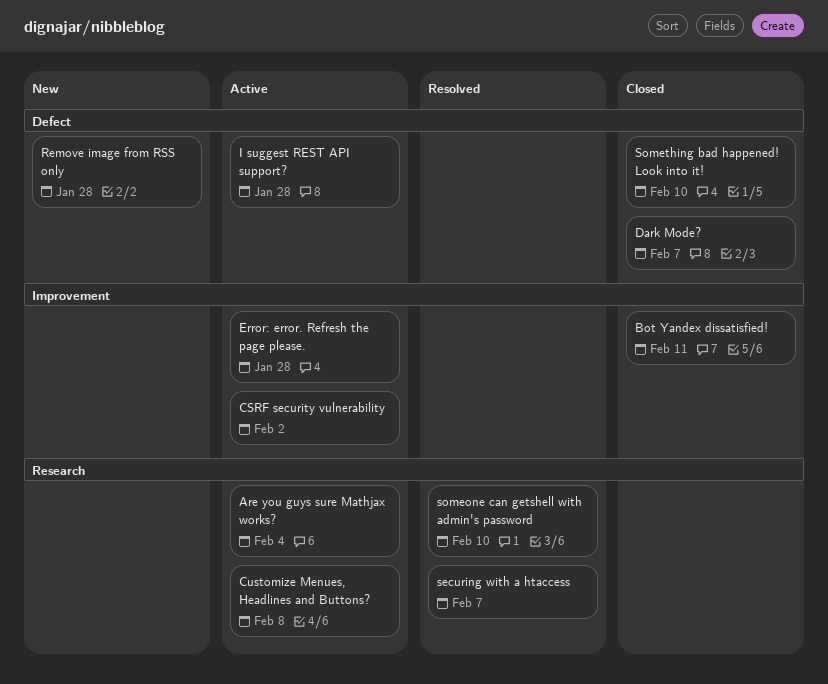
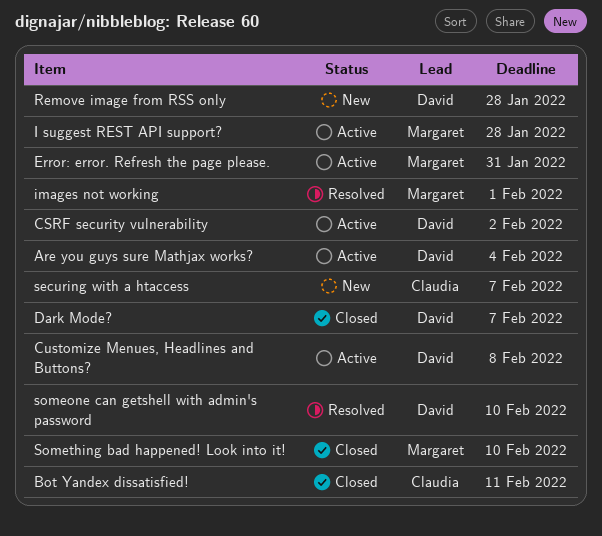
Error: error. Refresh the page please., due: Jan 28 -> Jan 31
images not working: none -> present
securing with a htaccess, status: Resolved -> New

